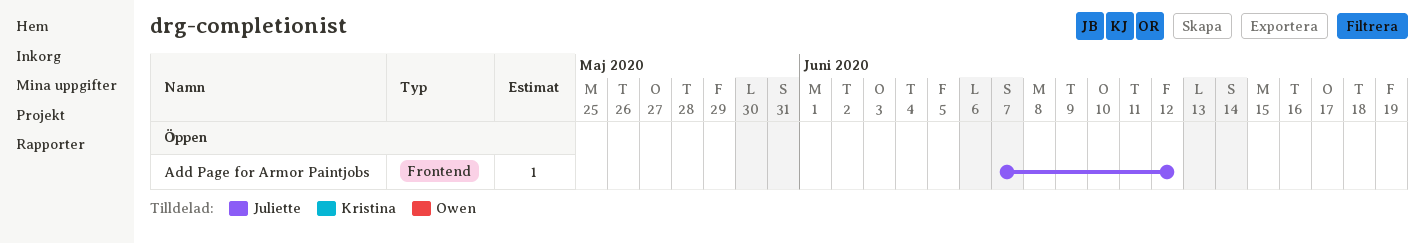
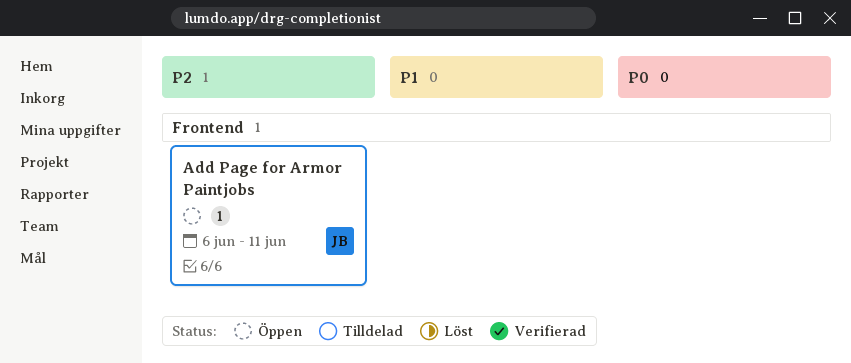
Add Page for Armor Paintjobs, start: Jun 7 -> Jun 6
Add Page for Armor Paintjobs, due: Jun 12 -> Jun 11

